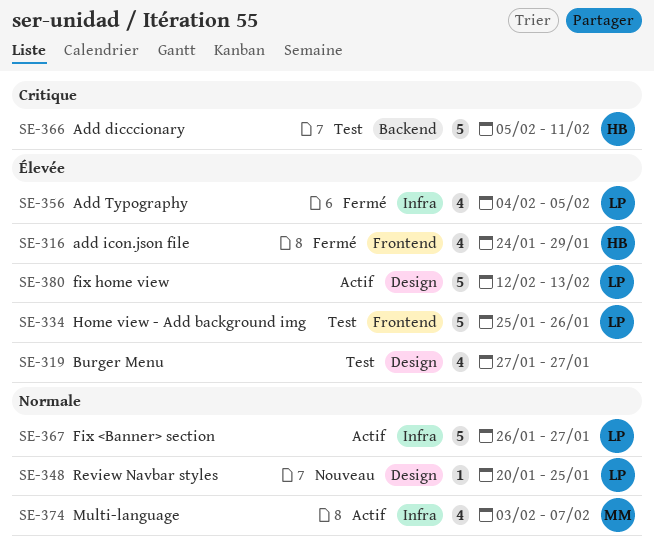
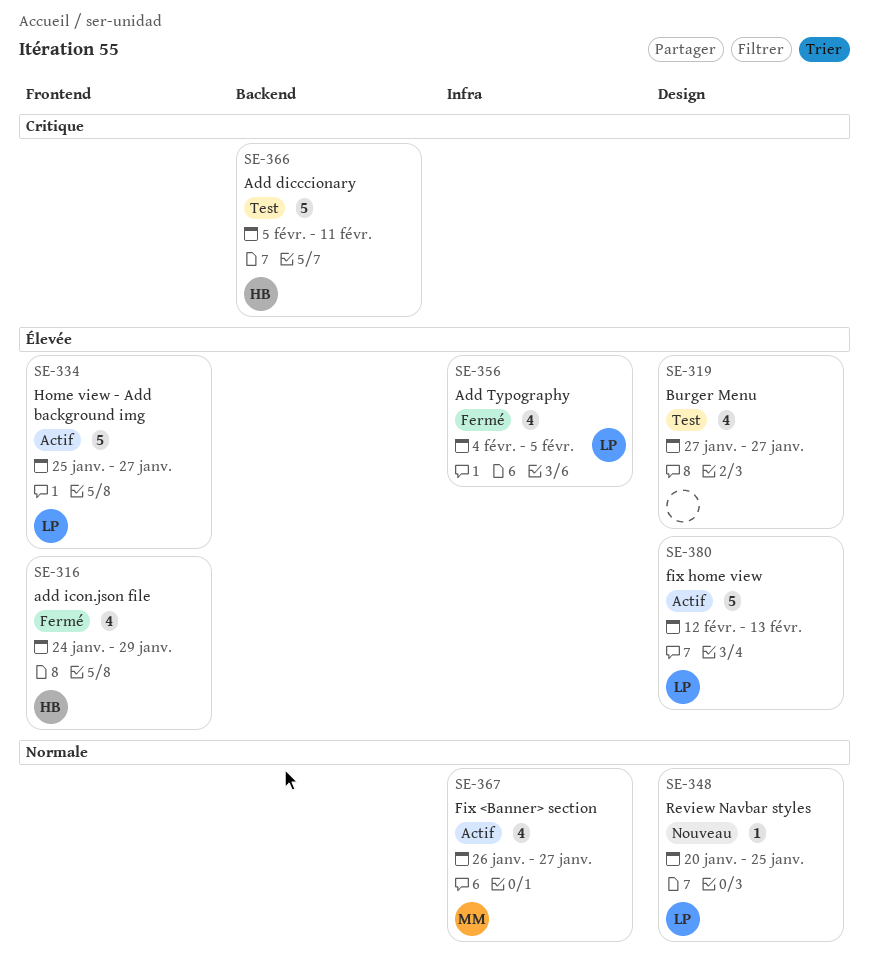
SE-334, status: Test -> Actif
SE-334, due: Jan 26 -> Jan 27
SE-367, owner: LP -> MM
SE-367, estimate: 5 -> 4
SE-374: present -> none

